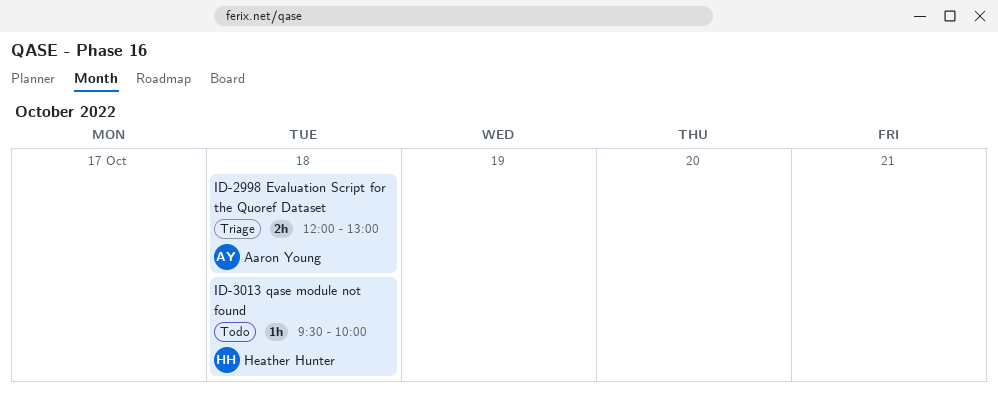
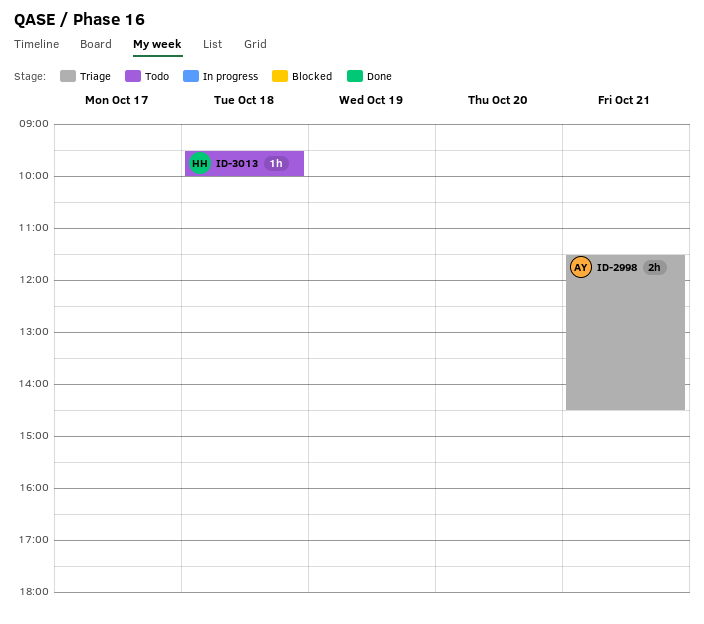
ID-2998, day: Oct 18 -> Oct 21
ID-2998, begins: 12:00 -> 11:30
ID-2998, ends: 13:00 -> 14:30

